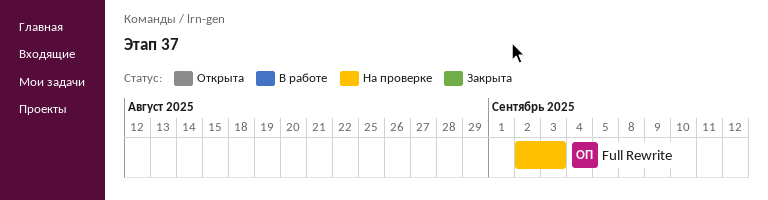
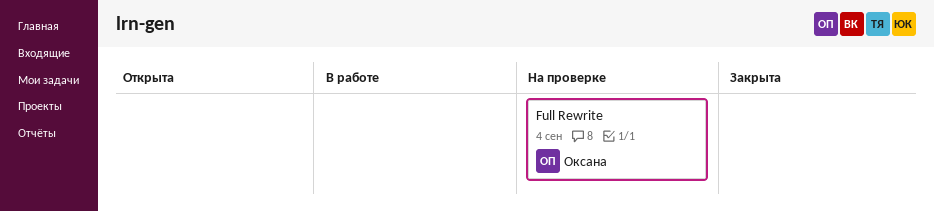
Full Rewrite, due: Sep 3 -> Sep 4

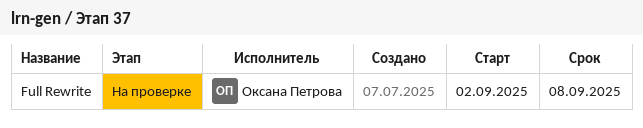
Full Rewrite, due: Sep 4 -> Sep 8

